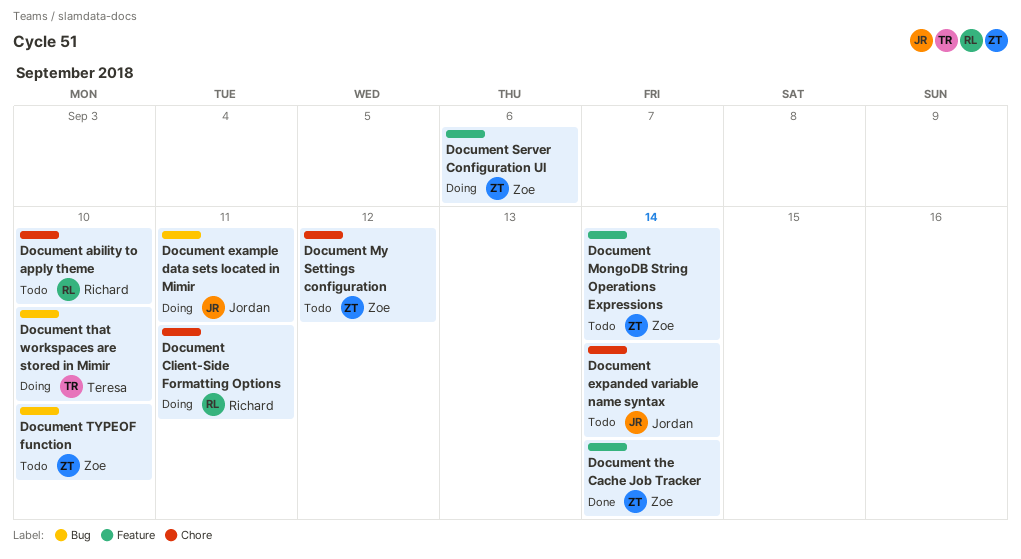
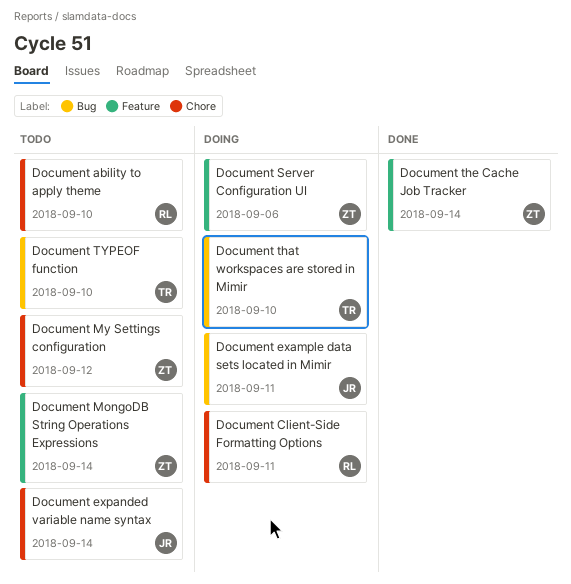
Document TYPEOF function, owner: Zoe -> Teresa

